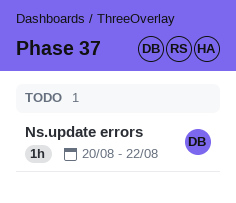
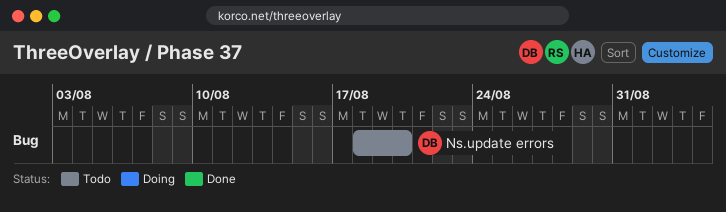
Ns.update errors, start: Aug 20 -> Aug 18
Ns.update errors, due: Aug 22 -> Aug 20

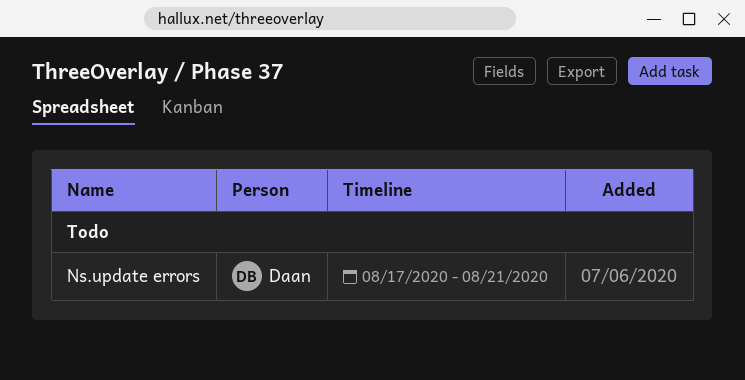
Ns.update errors, start: Aug 18 -> Aug 17
Ns.update errors, due: Aug 20 -> Aug 21

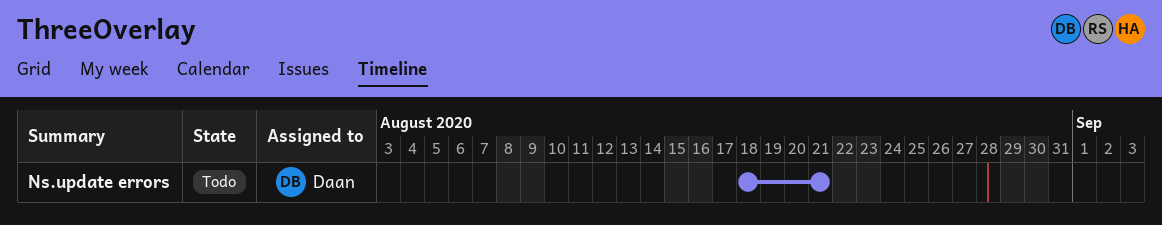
Ns.update errors, start: Aug 17 -> Aug 18

